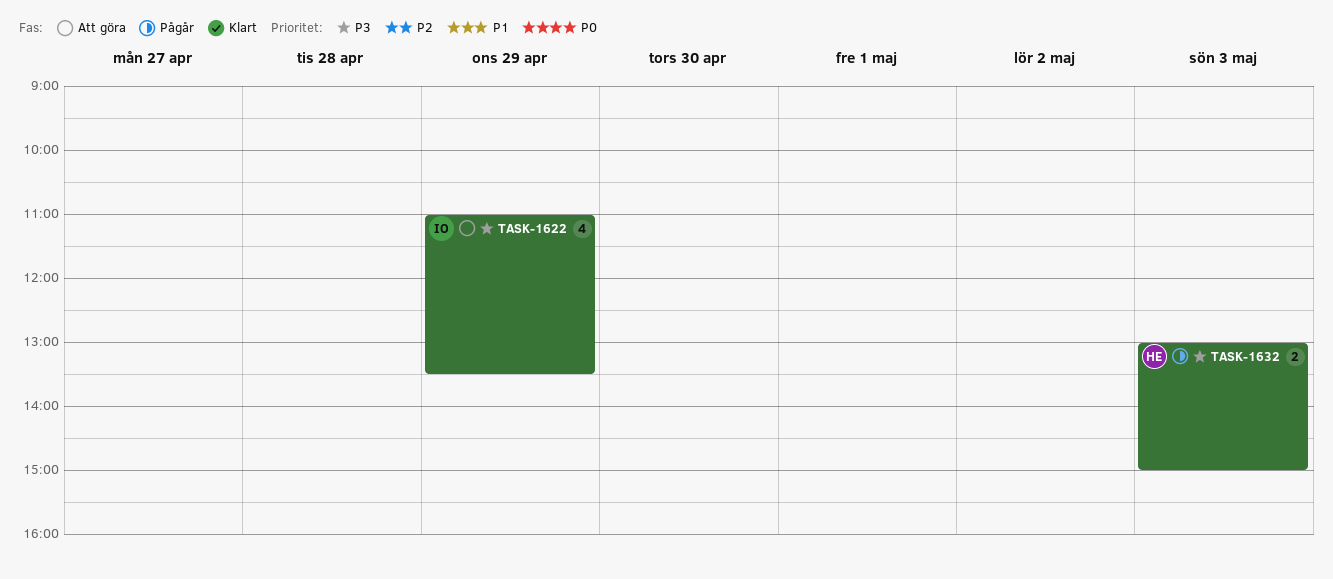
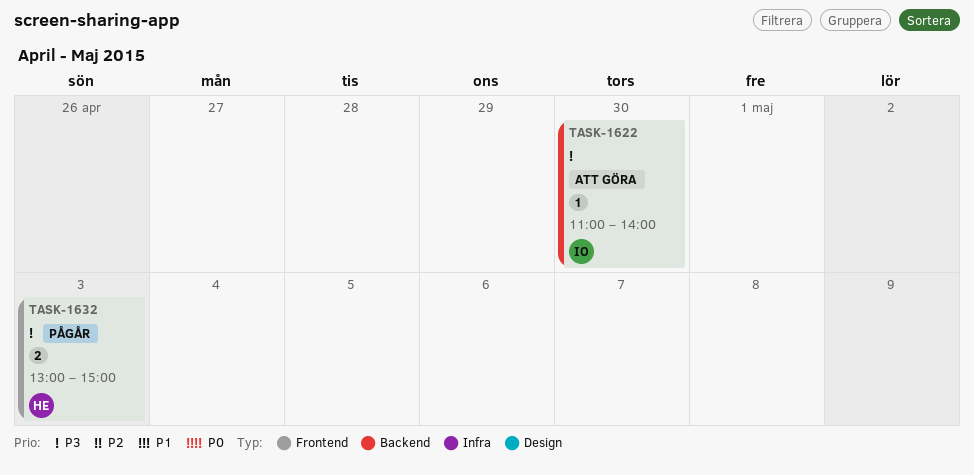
TASK-1622, estimate: 4 -> 1
TASK-1622, day: Apr 29 -> Apr 30
TASK-1622, ends: 13:30 -> 14:00

